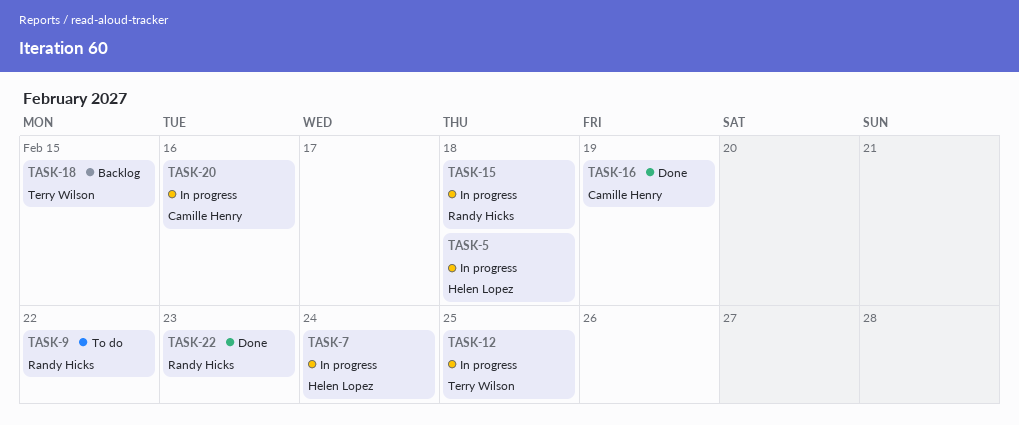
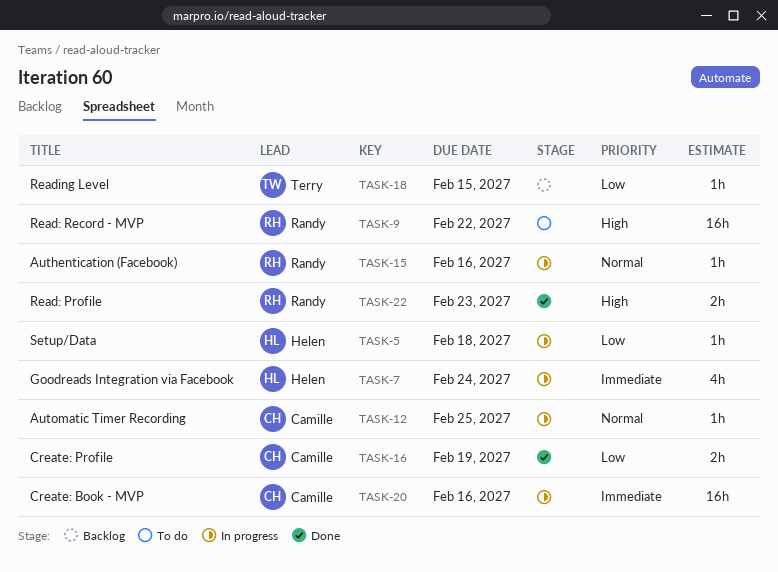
TASK-12, owner: Terry Wilson -> Camille Henry
TASK-15, due: Feb 18 -> Feb 16

